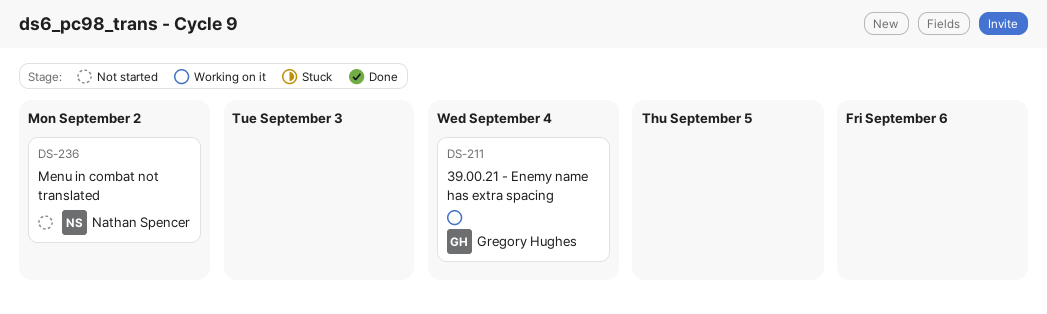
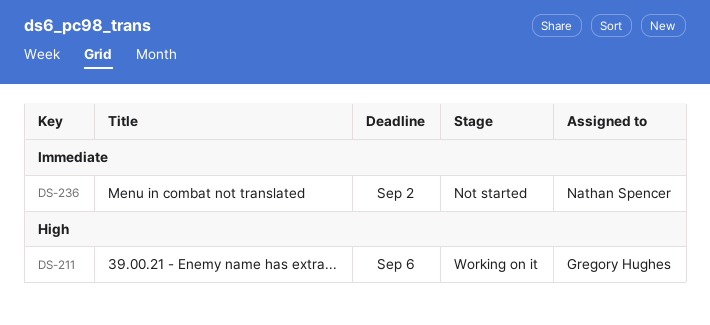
DS-211, due: Sep 4 -> Sep 6

